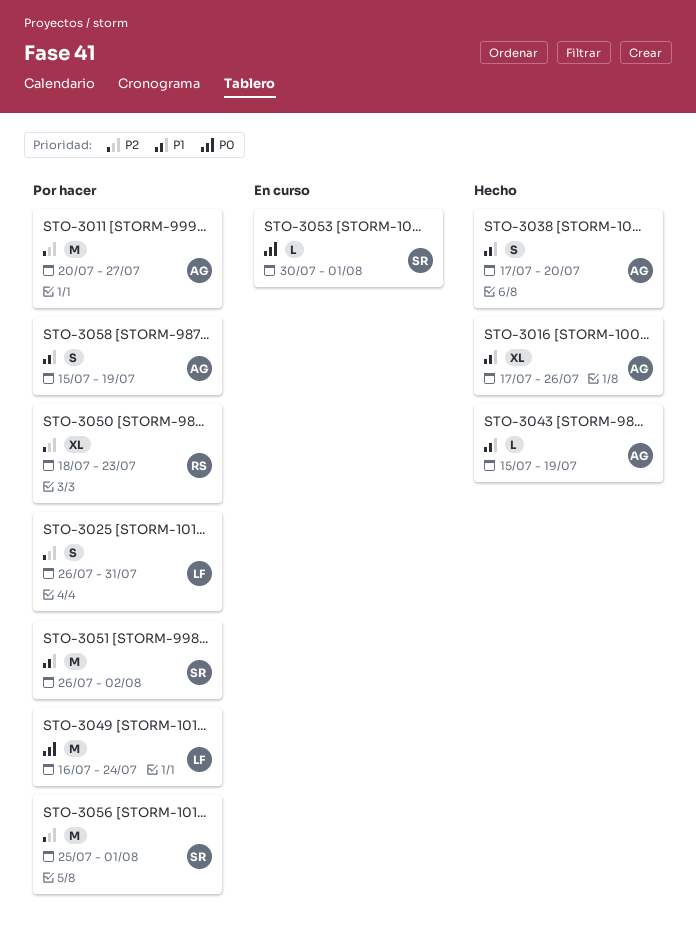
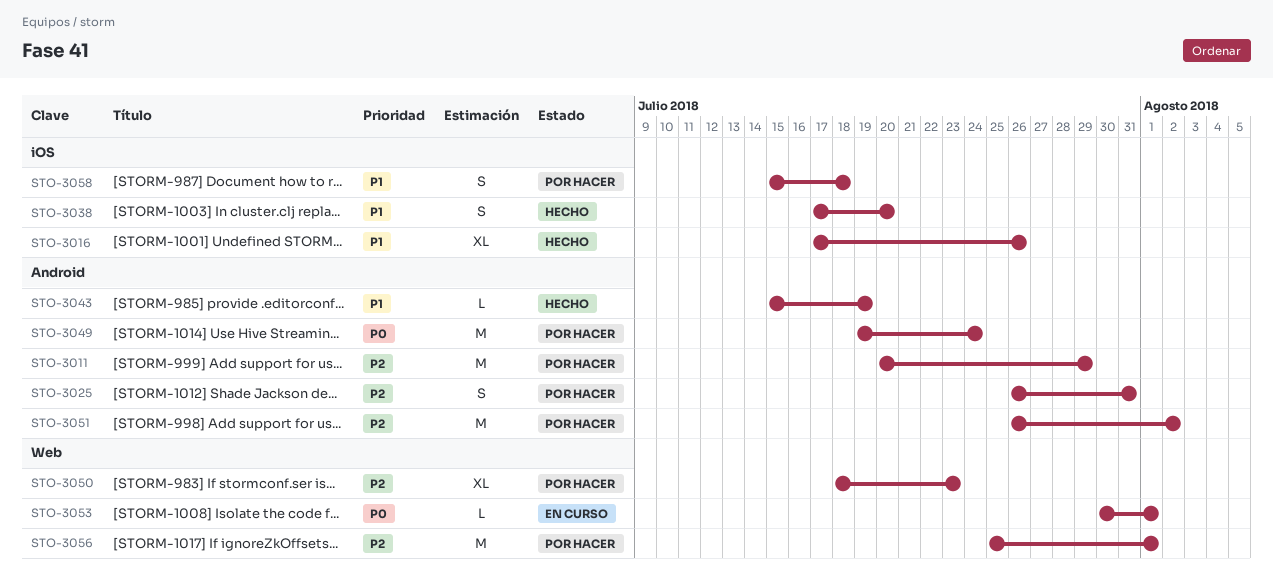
STO-3011, due: Jul 27 -> Jul 29
STO-3049, start: Jul 16 -> Jul 19
STO-3051, priority: P1 -> P2
STO-3058, due: Jul 19 -> Jul 18

